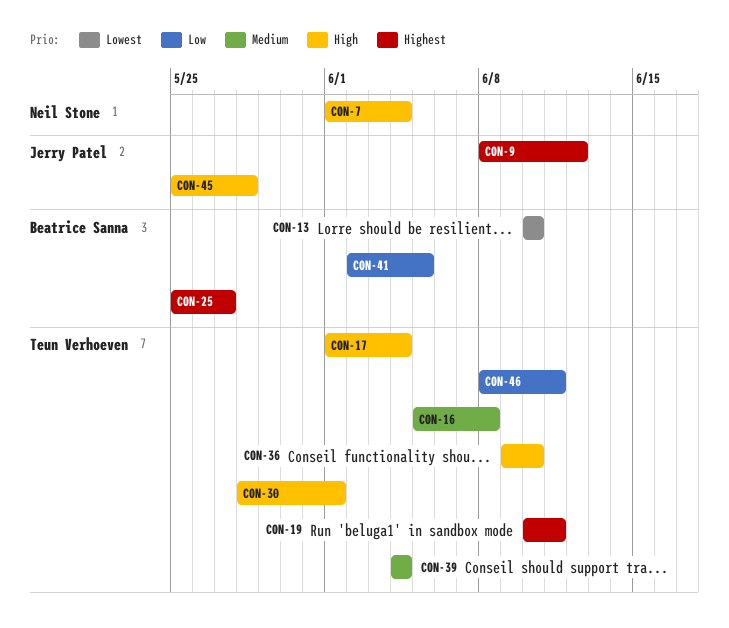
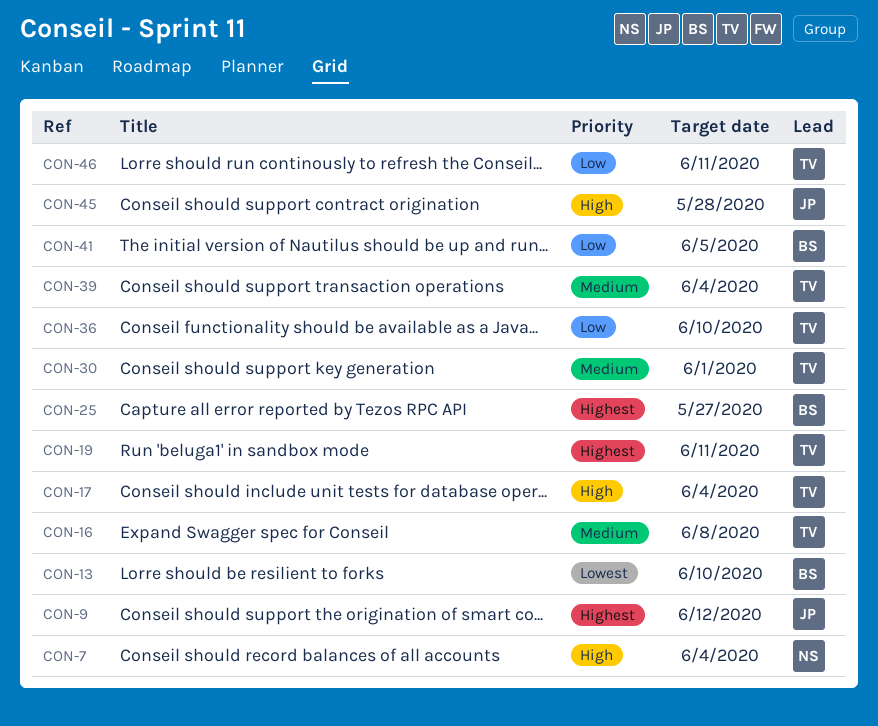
CON-30, priority: High -> Medium
CON-36, priority: High -> Low

